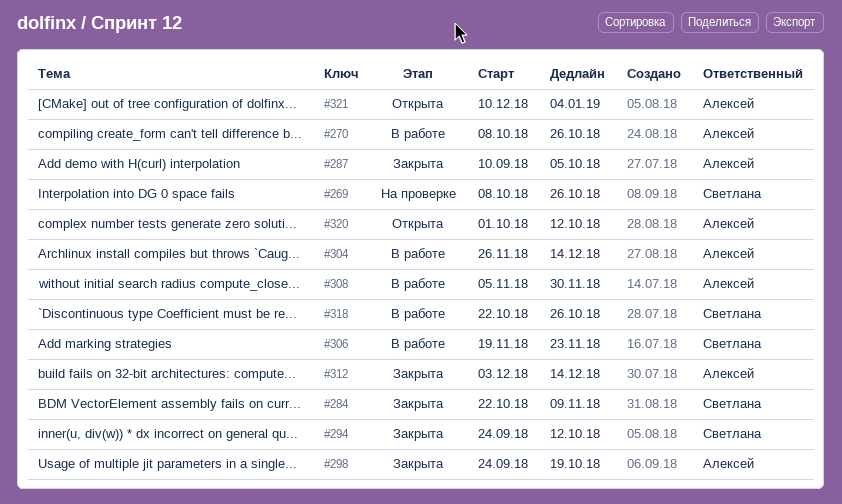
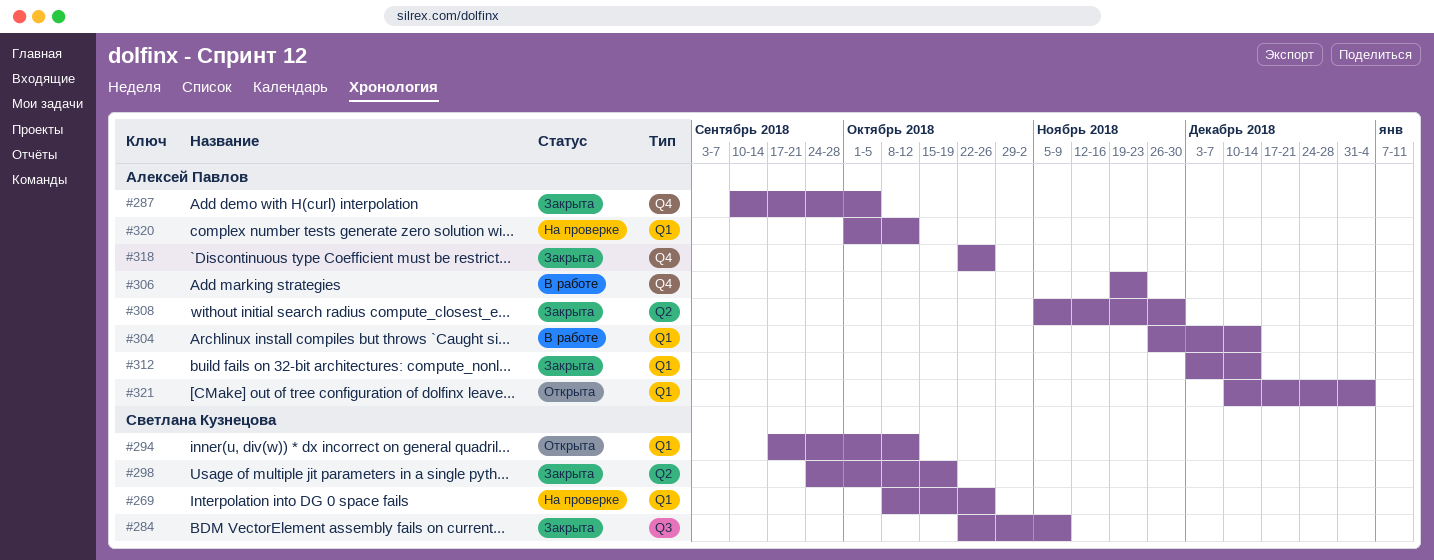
#270: present -> none
#294, status: Закрыта -> Открыта
#294, start: Sep 24 -> Sep 17
#298, owner: Алексей Павлов -> Светлана Кузнецова
#306, owner: Светлана Кузнецова -> Алексей Павлов
#308, status: В работе -> Закрыта
#318, status: В работе -> Закрыта
#318, owner: Светлана Кузнецова -> Алексей Павлов
#320, status: Открыта -> На проверке

